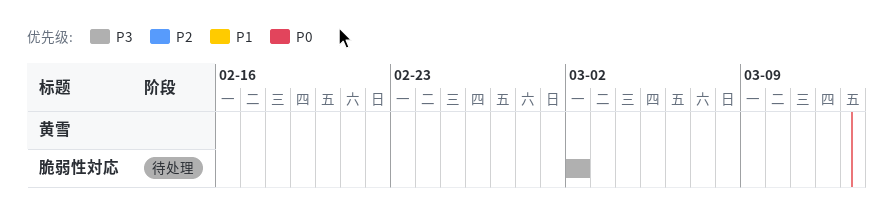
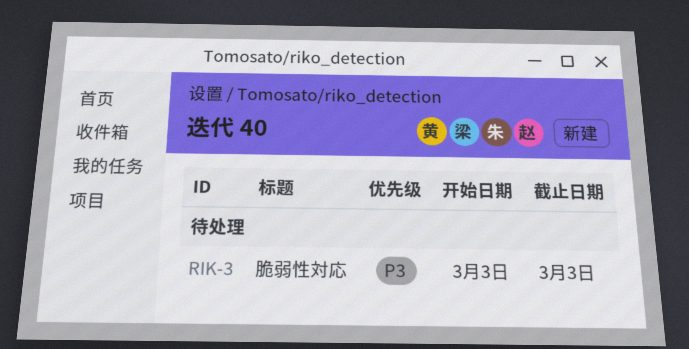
脆弱性対応, start: Mar 2 -> Mar 3
脆弱性対応, due: Mar 2 -> Mar 3

